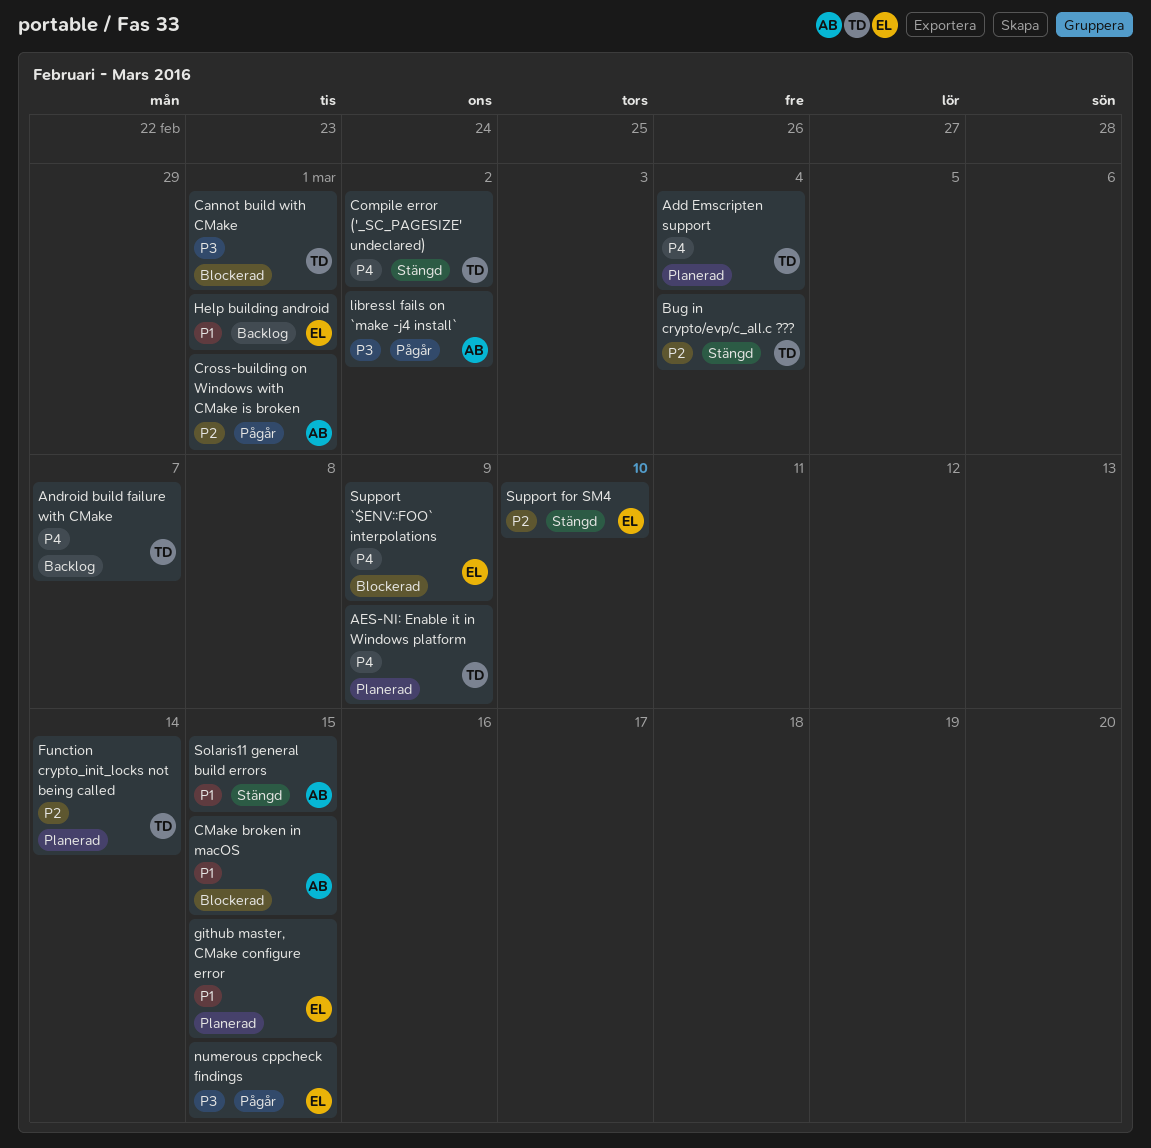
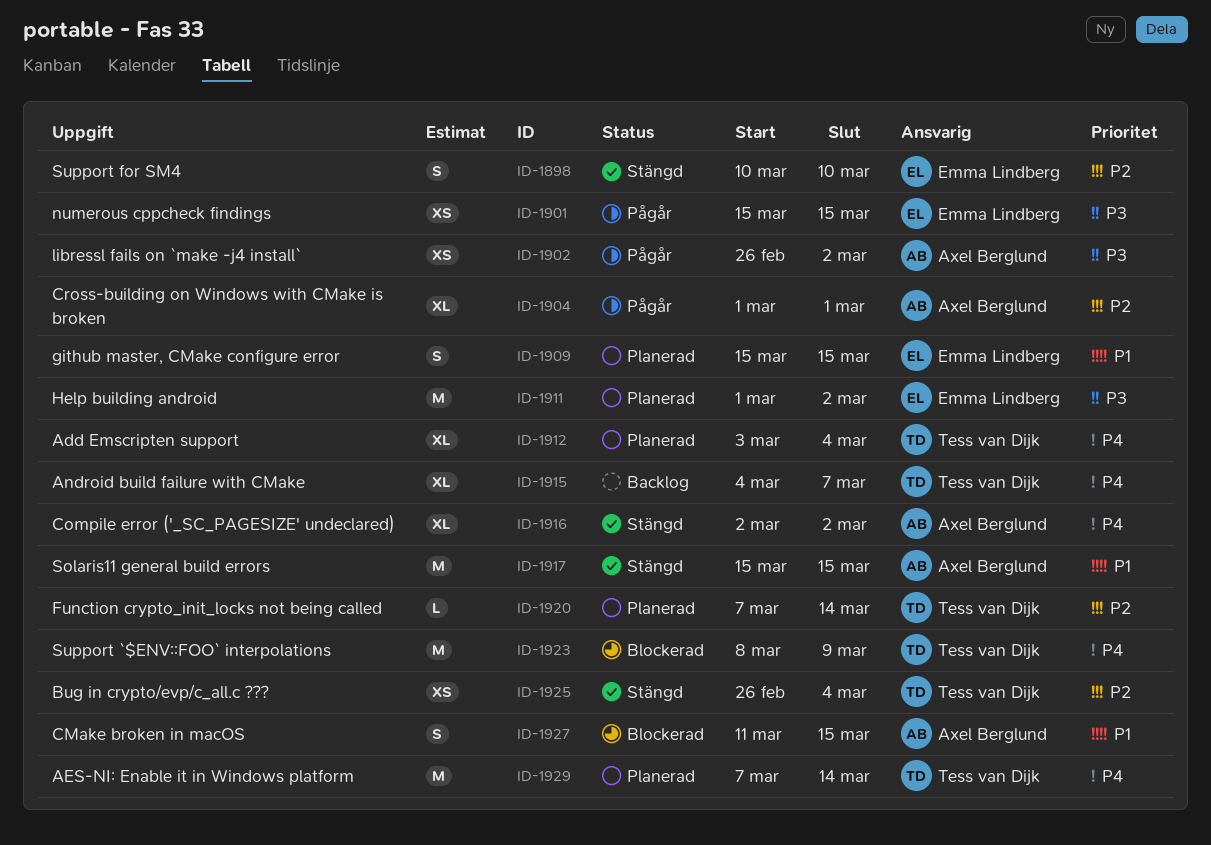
AES-NI: Enable it in Windows platform, due: Mar 9 -> Mar 14
Cannot build with CMake: present -> none
Compile error ('_SC_PAGESIZE' undeclared), owner: Tess van Dijk -> Axel Berglund
Help building android, status: Backlog -> Planerad
Help building android, priority: P1 -> P3
Help building android, due: Mar 1 -> Mar 2
Support `$ENV::FOO` interpolations, owner: Emma Lindberg -> Tess van Dijk

